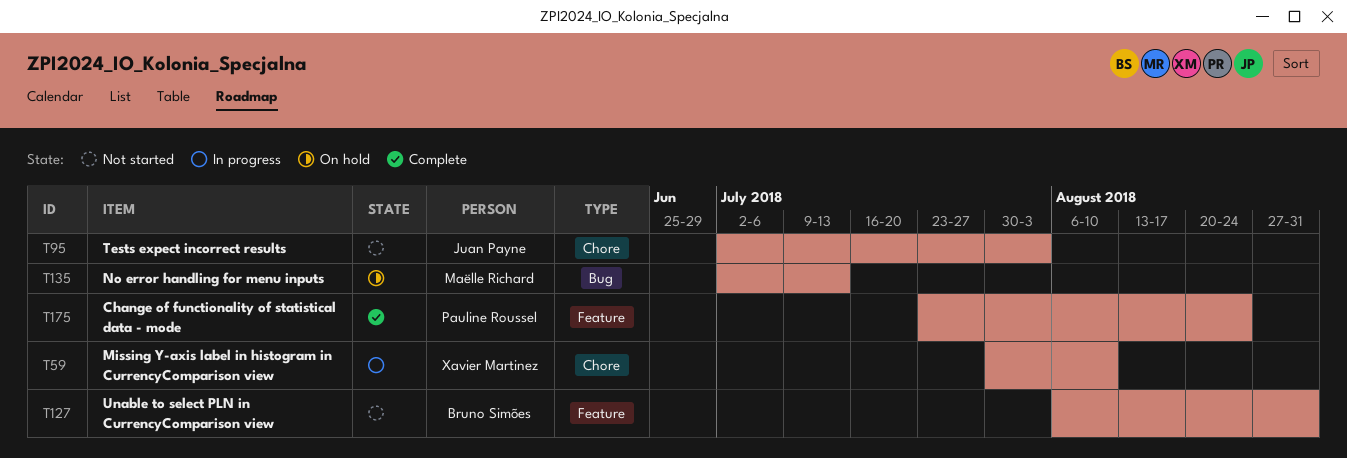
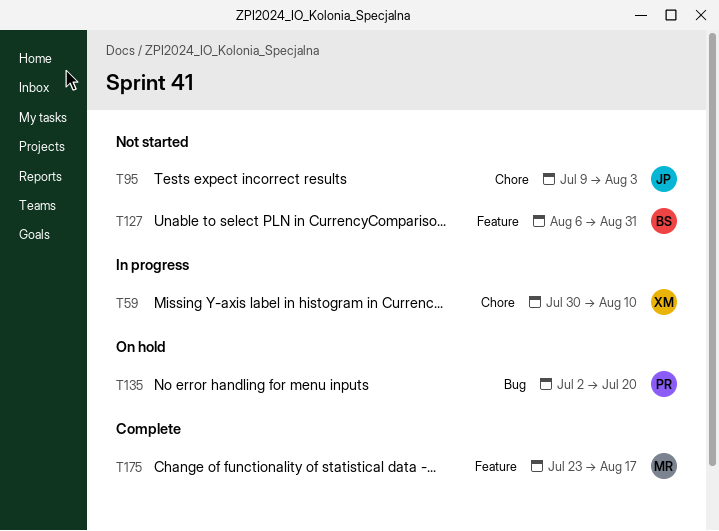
T95, start: Jul 2 -> Jul 9
T135, owner: Maëlle Richard -> Pauline Roussel
T135, due: Jul 13 -> Jul 20
T175, owner: Pauline Roussel -> Maëlle Richard
T175, due: Aug 24 -> Aug 17

